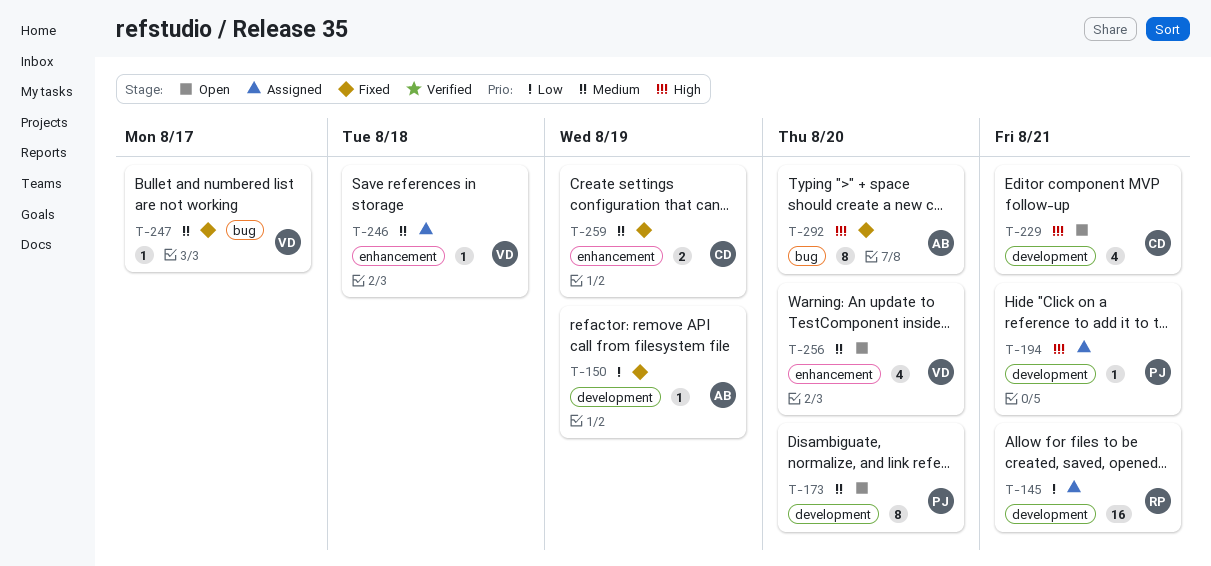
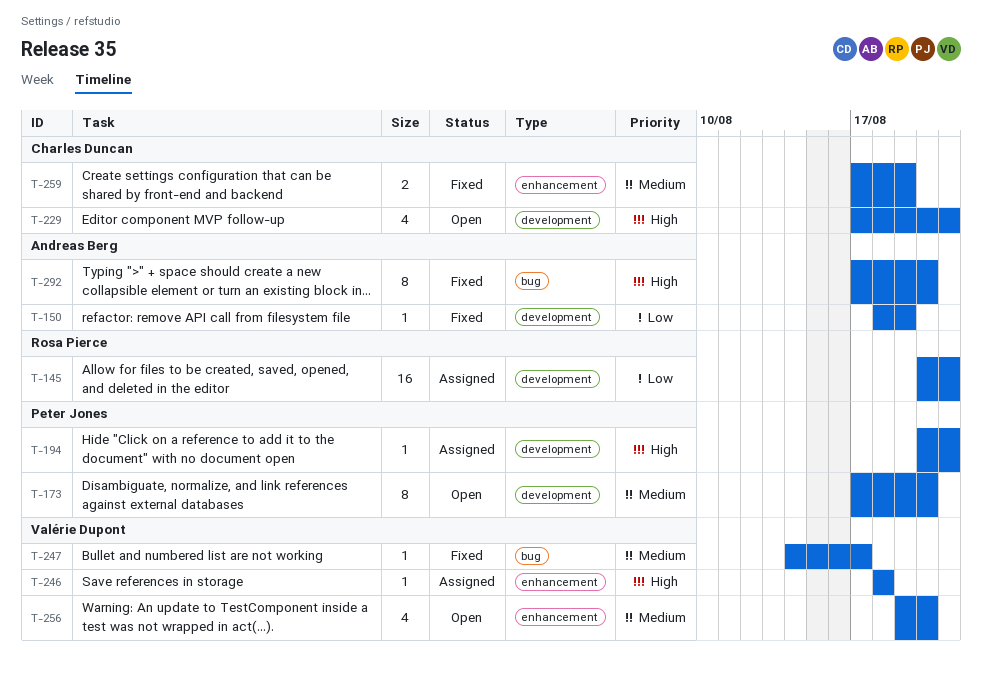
T-246, priority: Medium -> High

